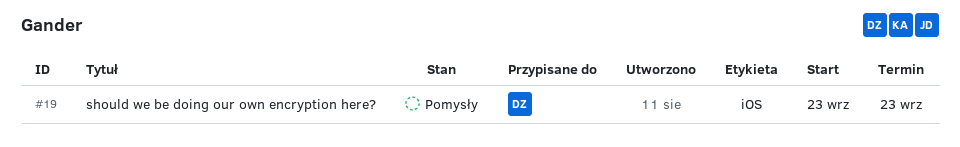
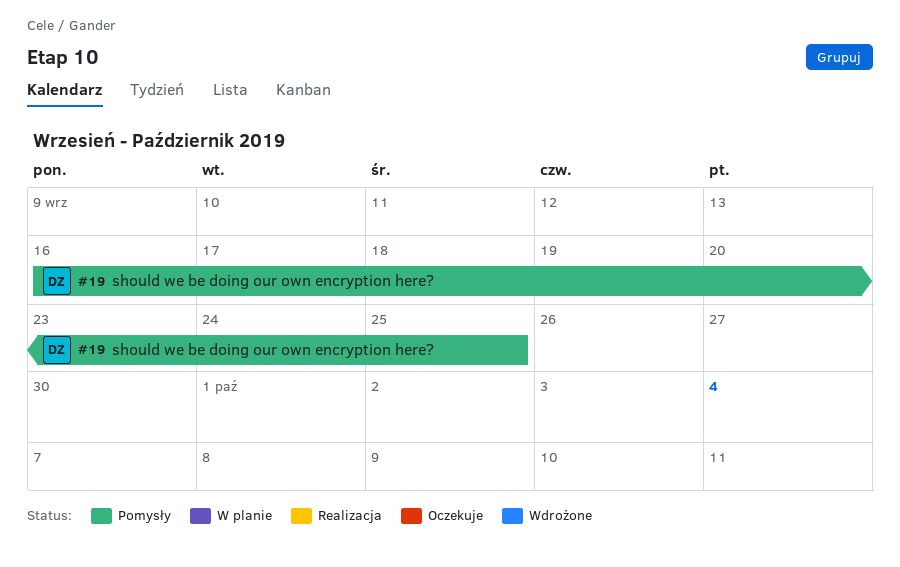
#19, start: Sep 23 -> Sep 16
#19, due: Sep 23 -> Sep 25

